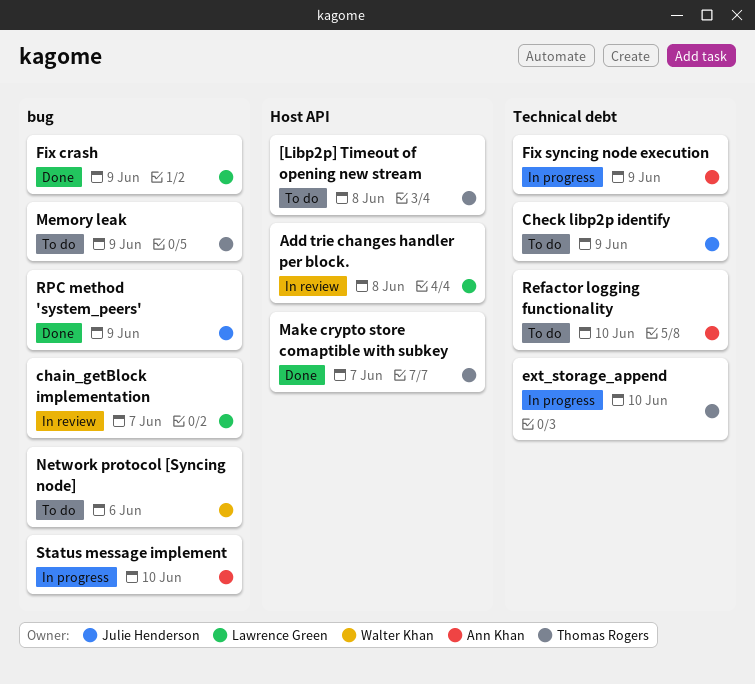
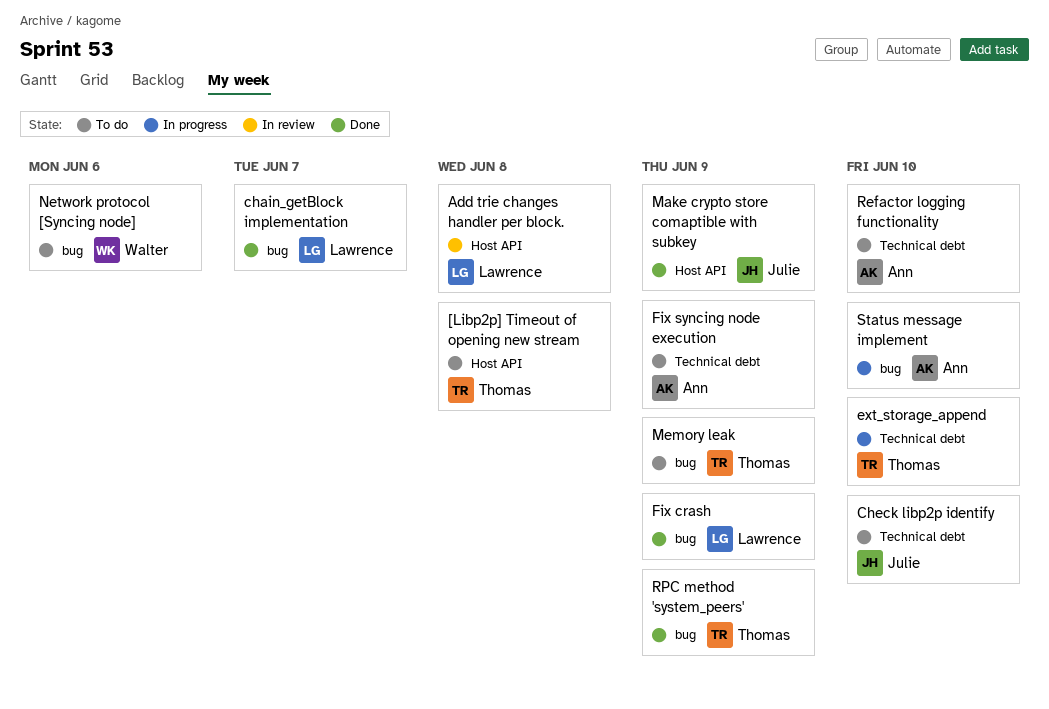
chain_getBlock implementation, status: In review -> Done
Check libp2p identify, due: Jun 9 -> Jun 10
Fix syncing node execution, status: In progress -> To do
Make crypto store comaptible with subkey, owner: Thomas Rogers -> Julie Henderson
Make crypto store comaptible with subkey, due: Jun 7 -> Jun 9
RPC method 'system_peers', owner: Julie Henderson -> Thomas Rogers

